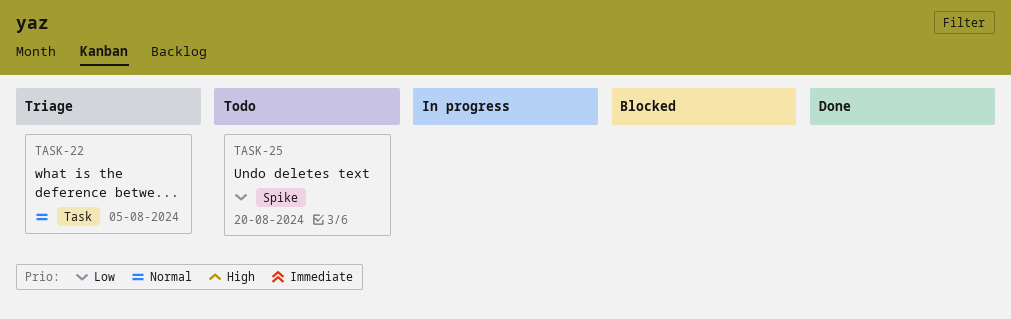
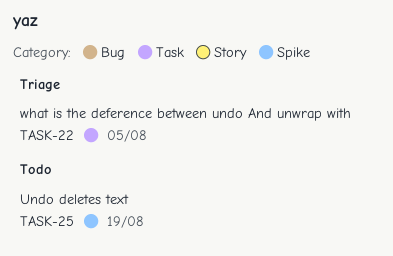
TASK-25, due: Aug 20 -> Aug 19

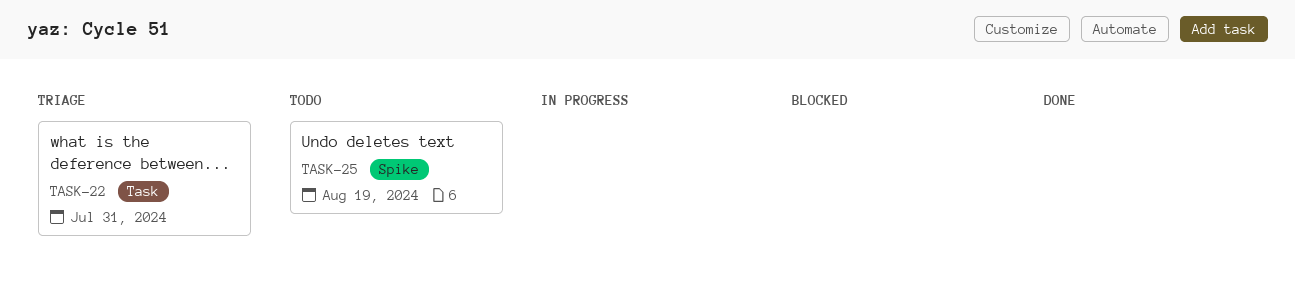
TASK-22, due: Aug 5 -> Jul 31

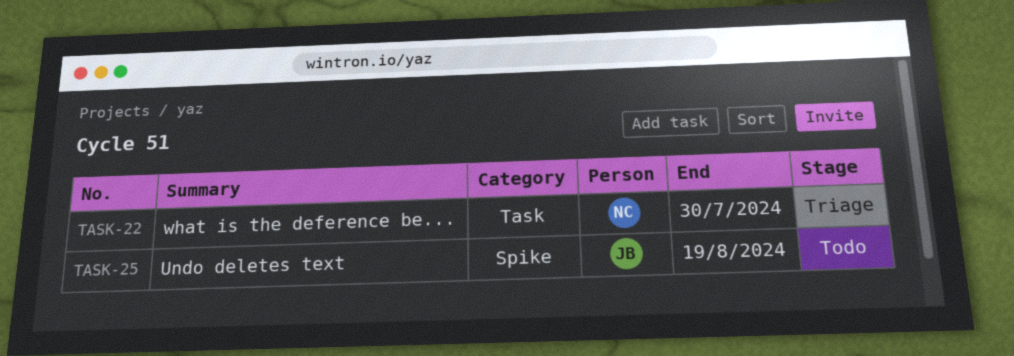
TASK-22, due: Jul 31 -> Jul 30

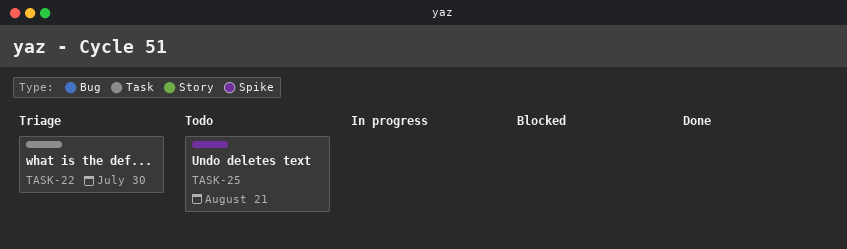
TASK-25, due: Aug 19 -> Aug 21

